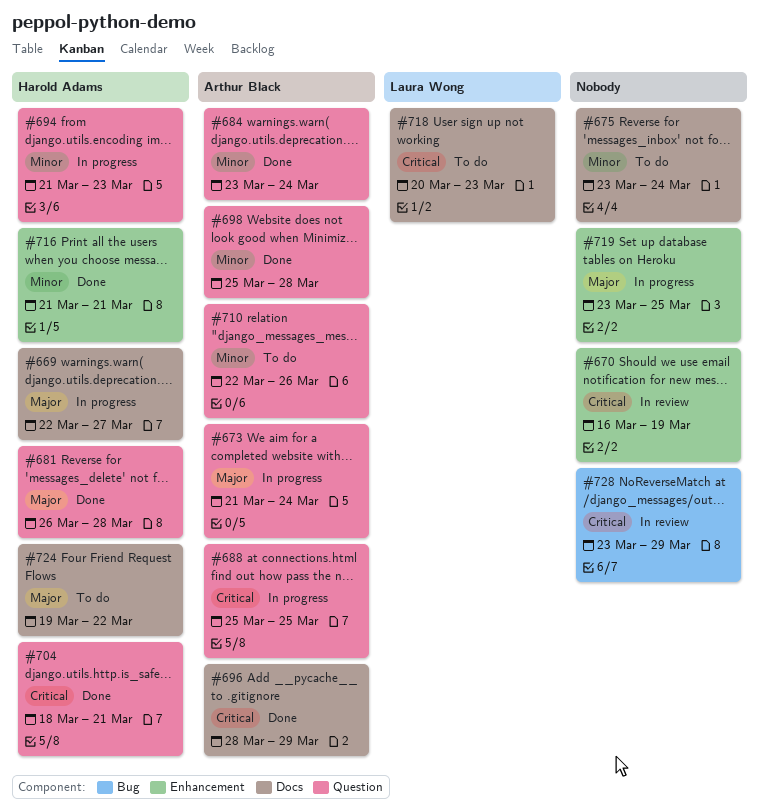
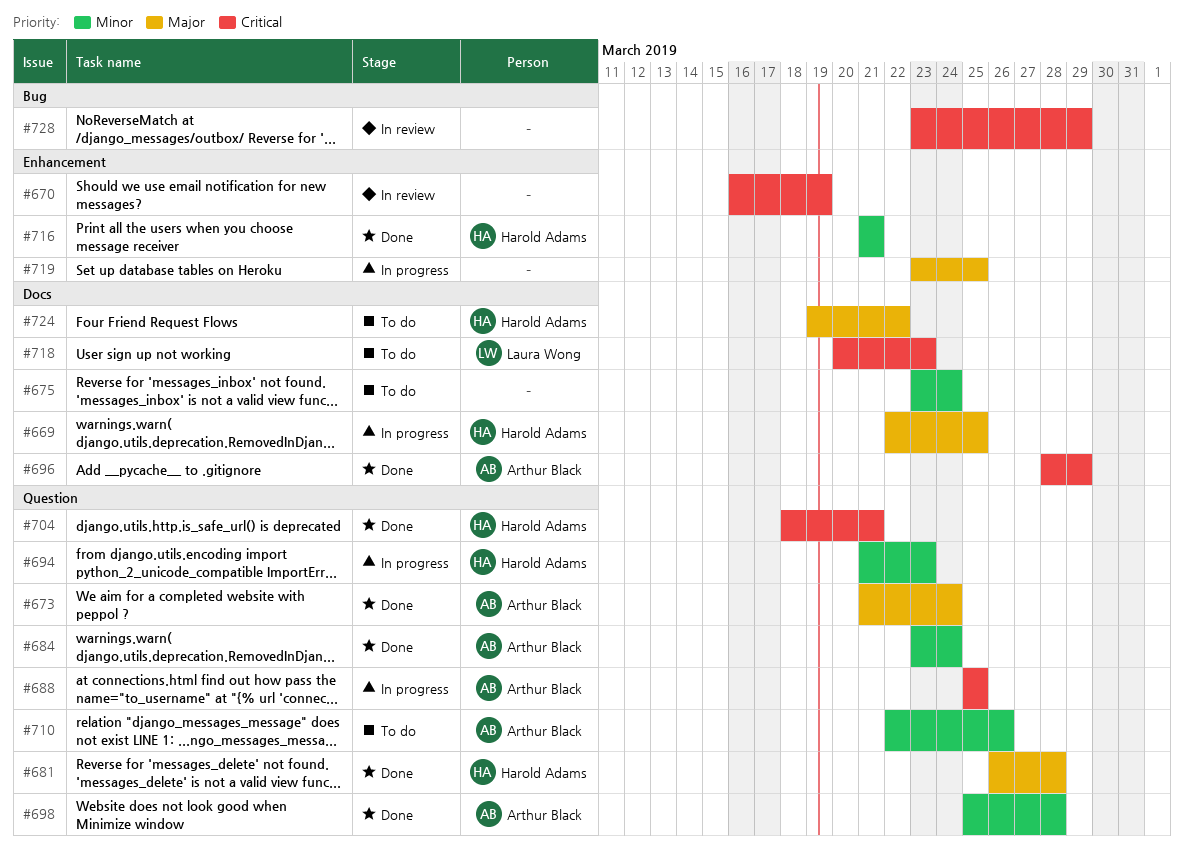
#669, due: Mar 27 -> Mar 25
#673, status: In progress -> Done

